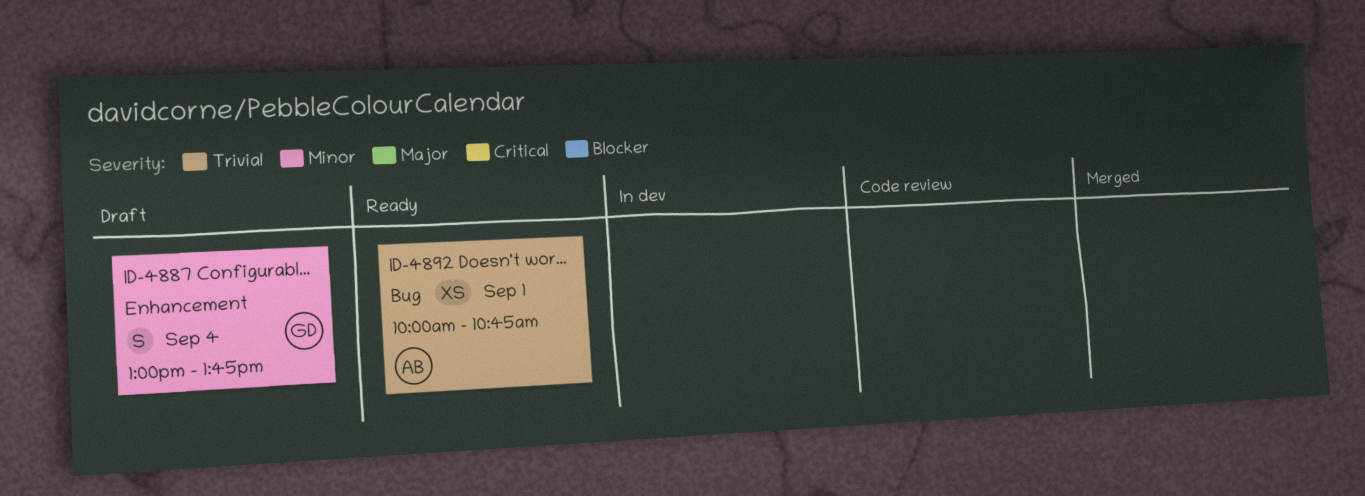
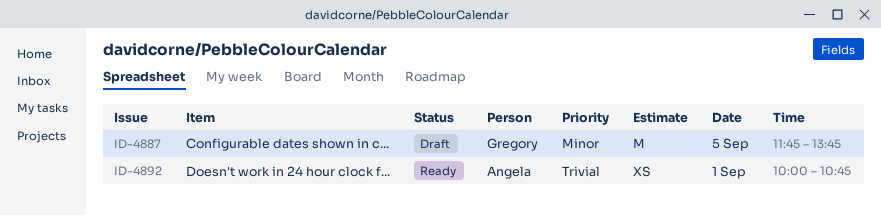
ID-4887, estimate: S -> M
ID-4887, day: Sep 4 -> Sep 5
ID-4887, begins: 13:00 -> 11:45

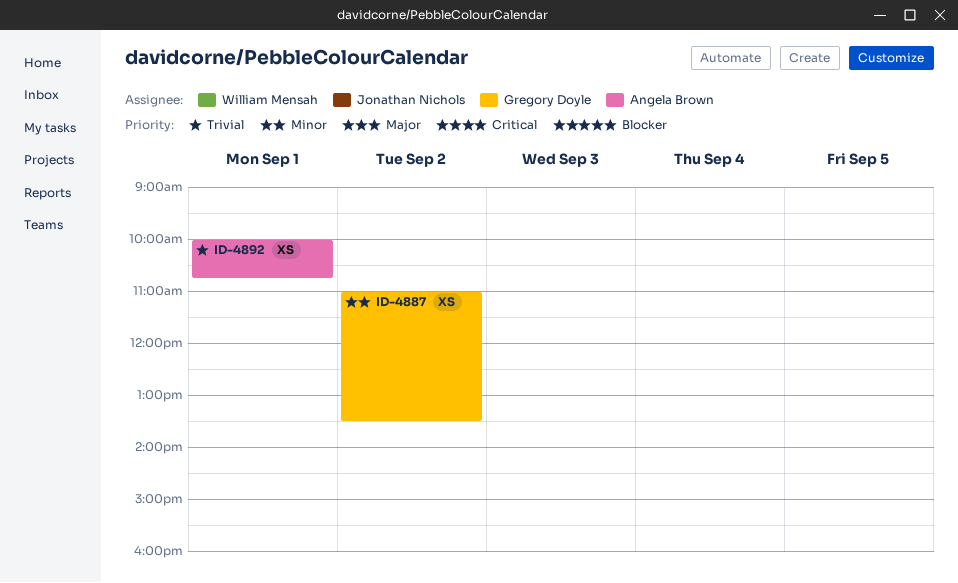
ID-4887, estimate: M -> XS
ID-4887, day: Sep 5 -> Sep 2
ID-4887, begins: 11:45 -> 11:00
ID-4887, ends: 13:45 -> 13:30

